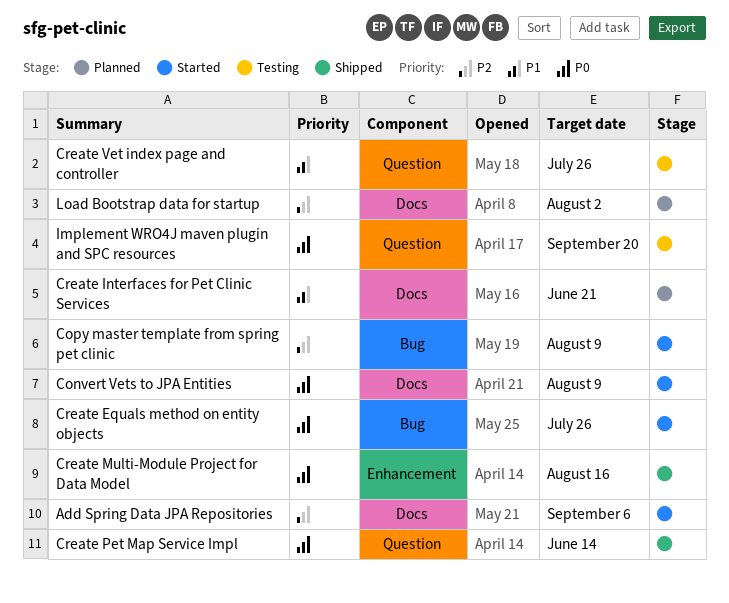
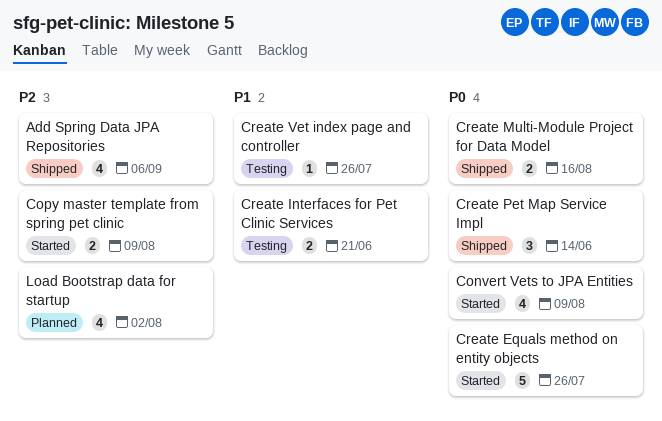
Add Spring Data JPA Repositories, status: Started -> Shipped
Create Interfaces for Pet Clinic Services, status: Planned -> Testing
Implement WRO4J maven plugin and SPC resources: present -> none

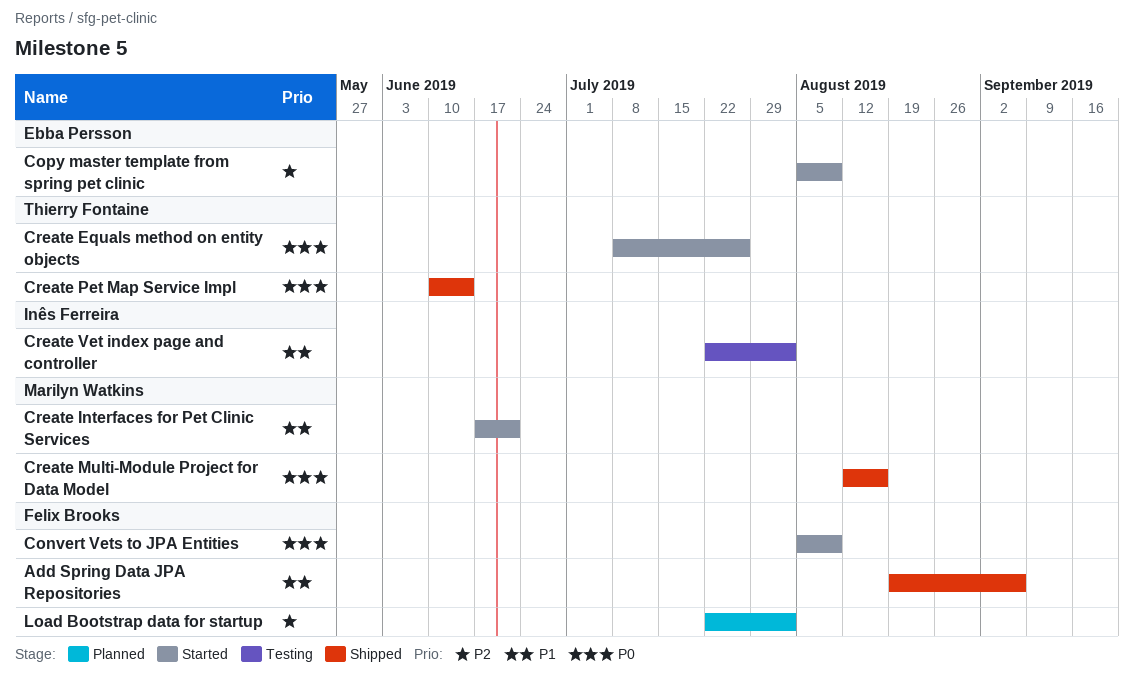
Add Spring Data JPA Repositories, priority: P2 -> P1
Create Interfaces for Pet Clinic Services, status: Testing -> Started
Create Vet index page and controller, due: Jul 26 -> Aug 2

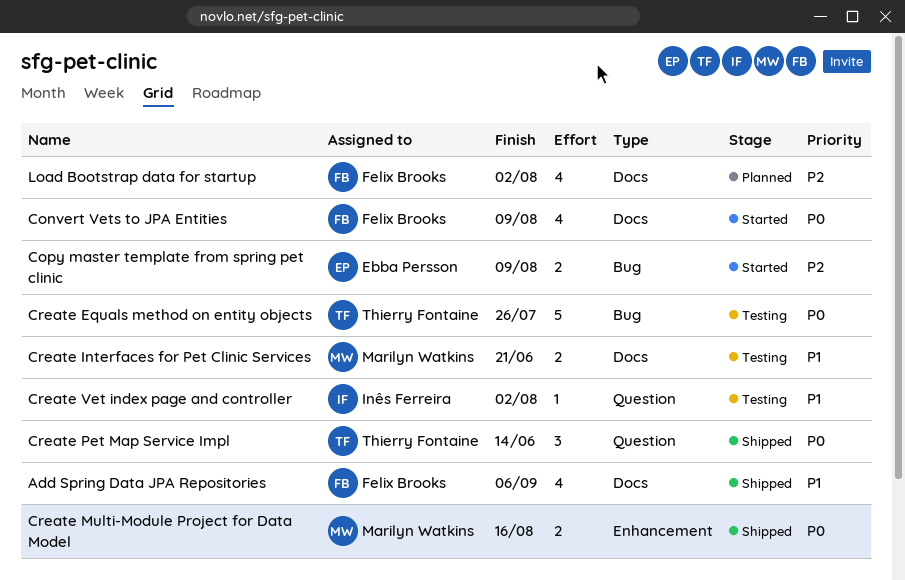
Create Equals method on entity objects, status: Started -> Testing
Create Interfaces for Pet Clinic Services, status: Started -> Testing

